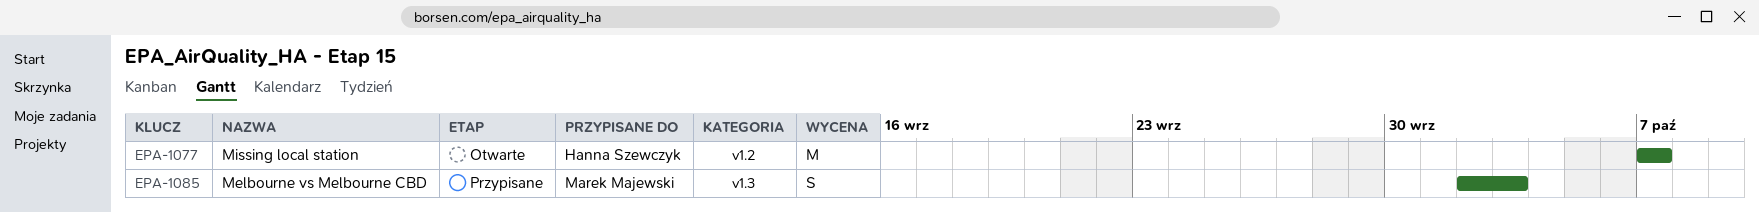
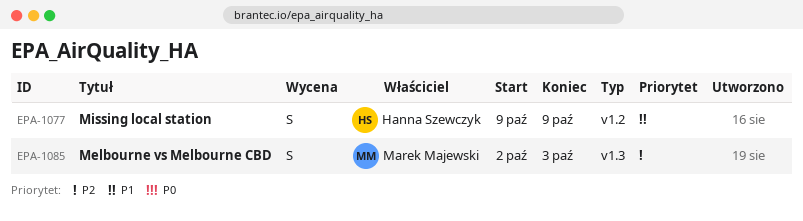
EPA-1077, estimate: M -> S
EPA-1077, start: Oct 7 -> Oct 9
EPA-1077, due: Oct 7 -> Oct 9

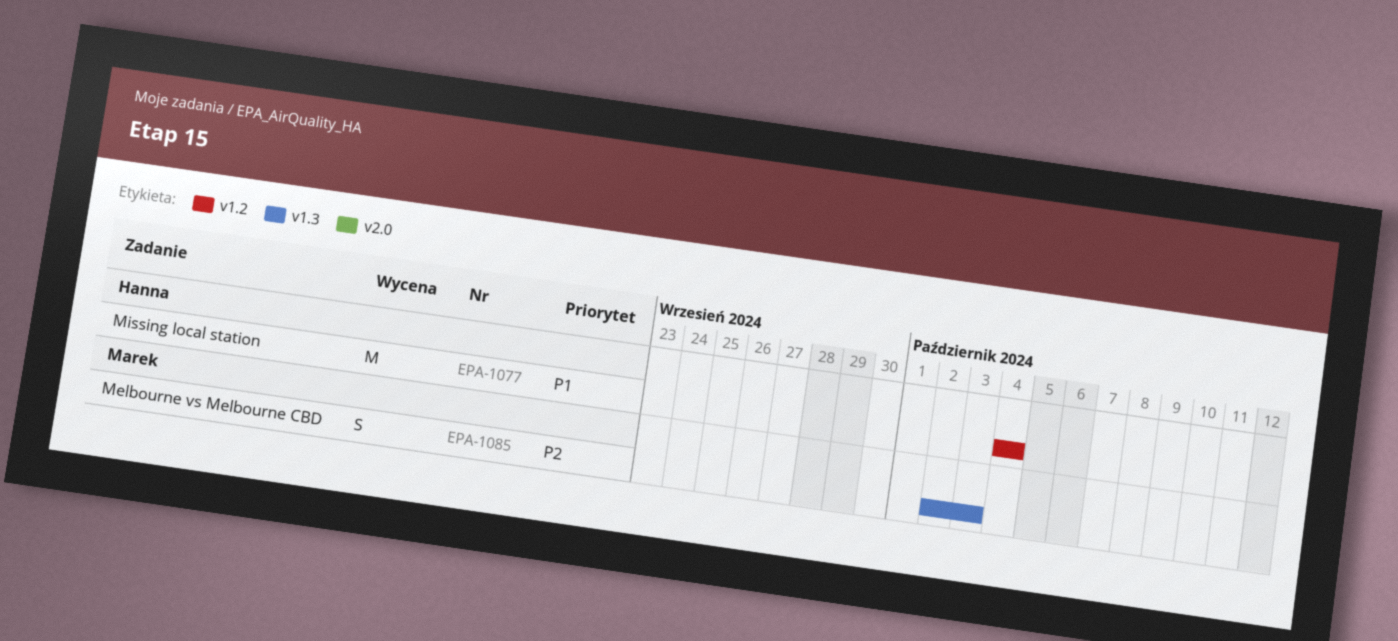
EPA-1077, estimate: S -> M
EPA-1077, start: Oct 9 -> Oct 4
EPA-1077, due: Oct 9 -> Oct 4

